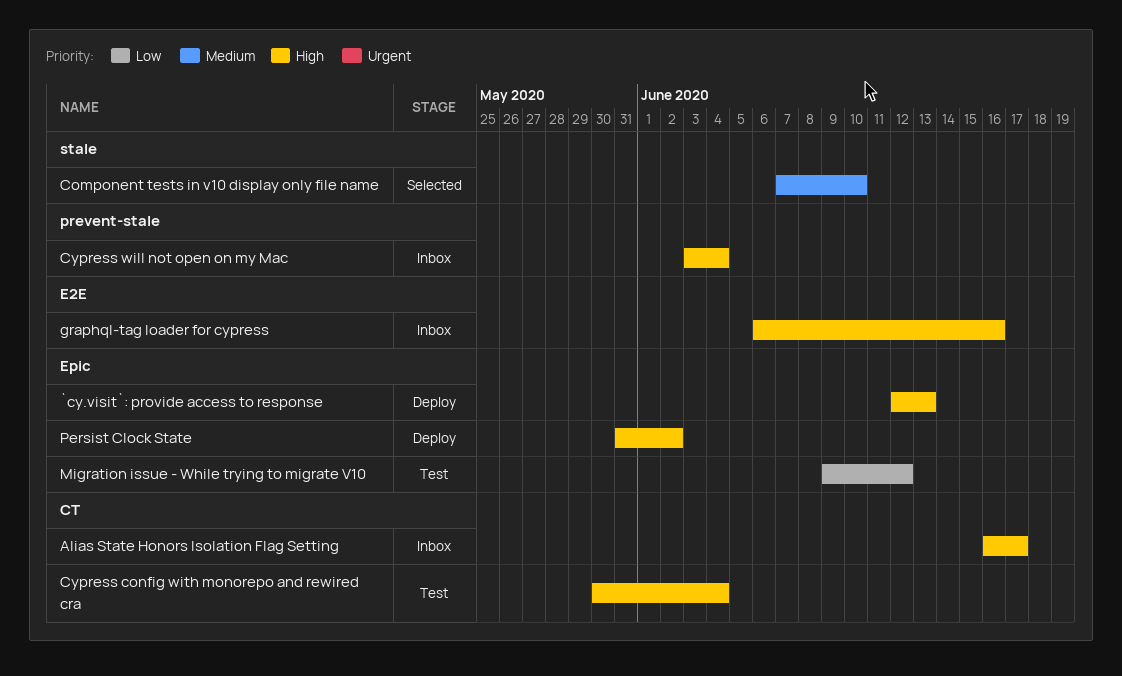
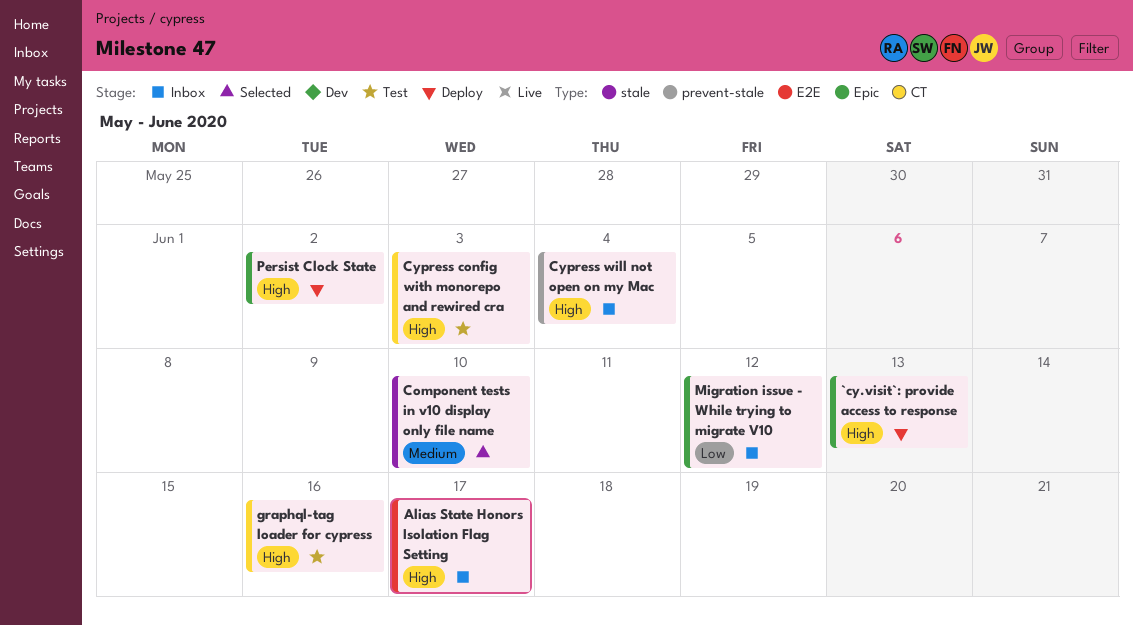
Alias State Honors Isolation Flag Setting, label: CT -> E2E
Cypress config with monorepo and rewired cra, due: Jun 4 -> Jun 3
graphql-tag loader for cypress, status: Inbox -> Test
graphql-tag loader for cypress, label: E2E -> CT
Migration issue - While trying to migrate V10, status: Test -> Inbox

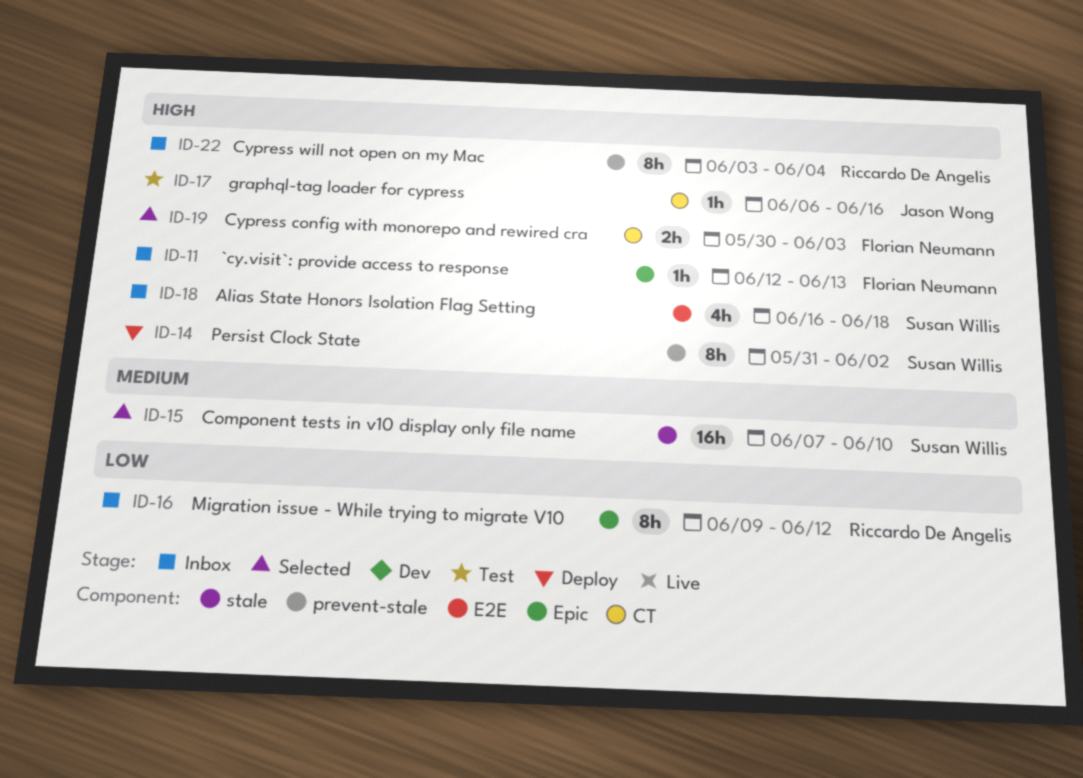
`cy.visit`: provide access to response, status: Deploy -> Inbox
Alias State Honors Isolation Flag Setting, due: Jun 17 -> Jun 18
Cypress config with monorepo and rewired cra, status: Test -> Selected
Persist Clock State, label: Epic -> prevent-stale

